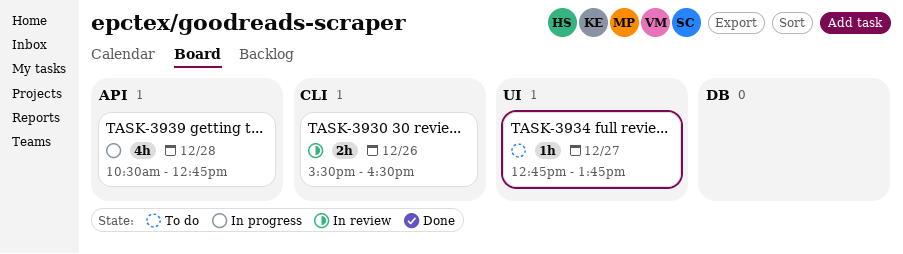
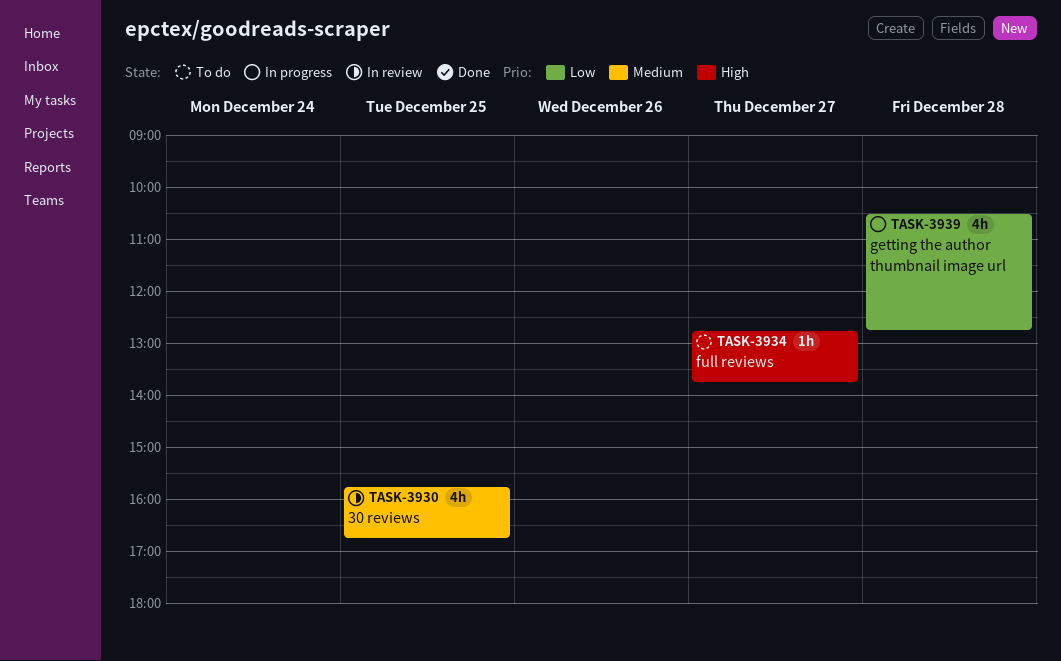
TASK-3930, estimate: 2h -> 4h
TASK-3930, day: Dec 26 -> Dec 25
TASK-3930, begins: 15:30 -> 15:45
TASK-3930, ends: 16:30 -> 16:45

